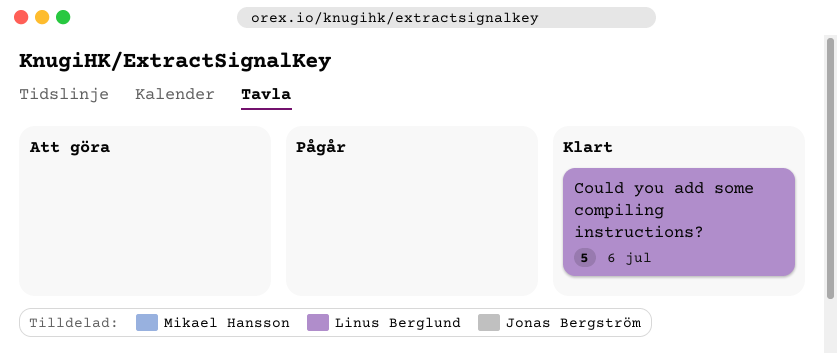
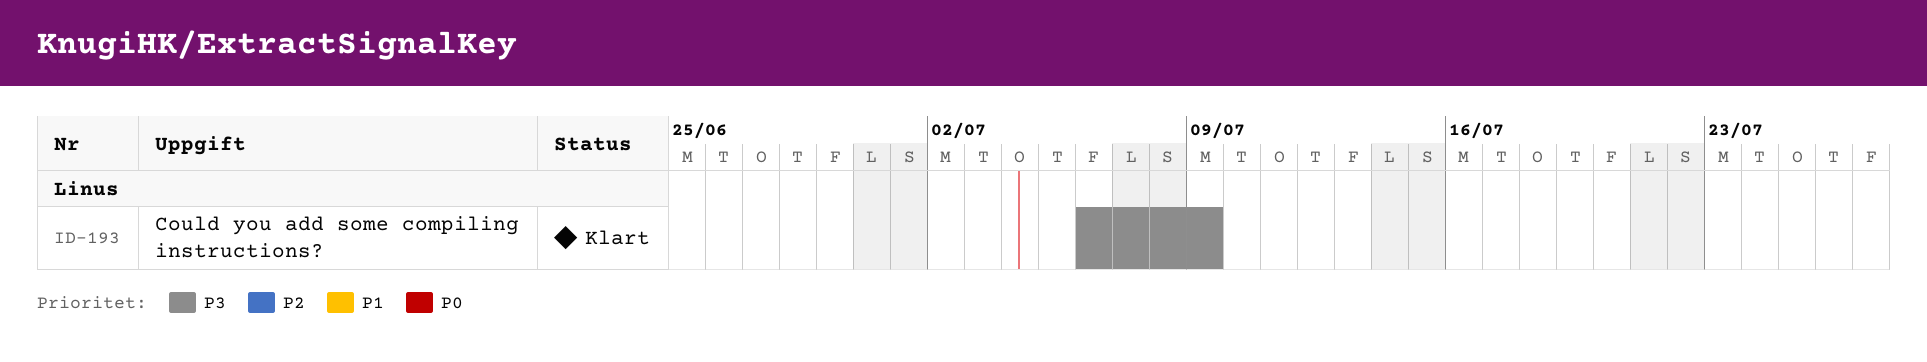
Could you add some compiling instructions?, due: Jul 6 -> Jul 9

